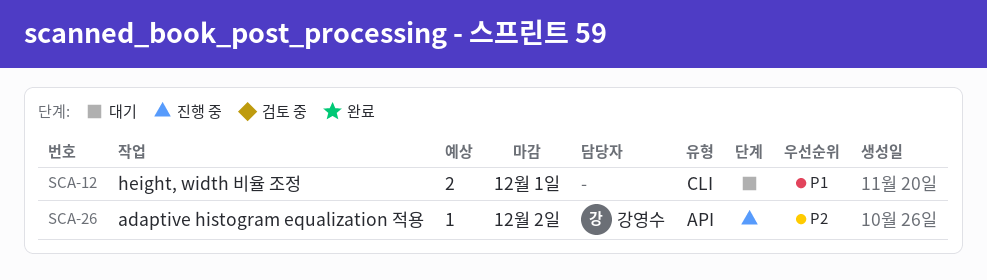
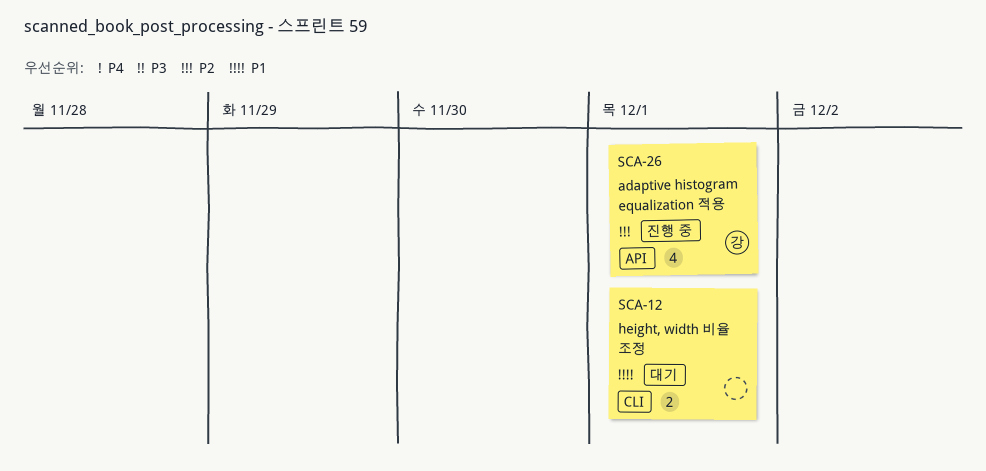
SCA-26, estimate: 1 -> 4
SCA-26, due: Dec 2 -> Dec 1

